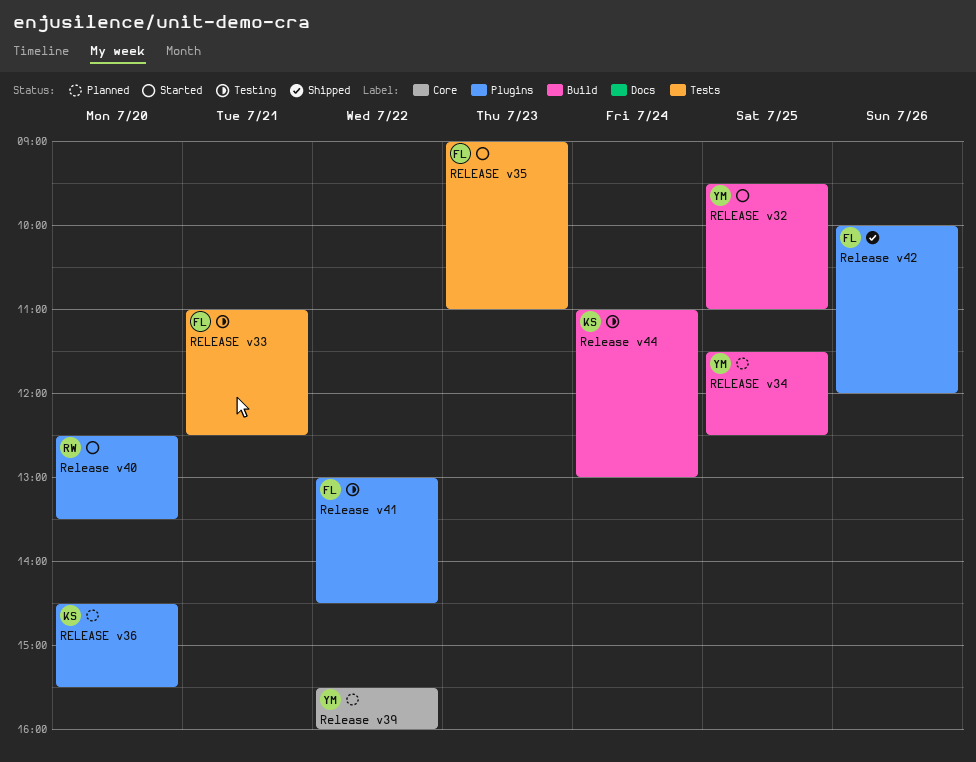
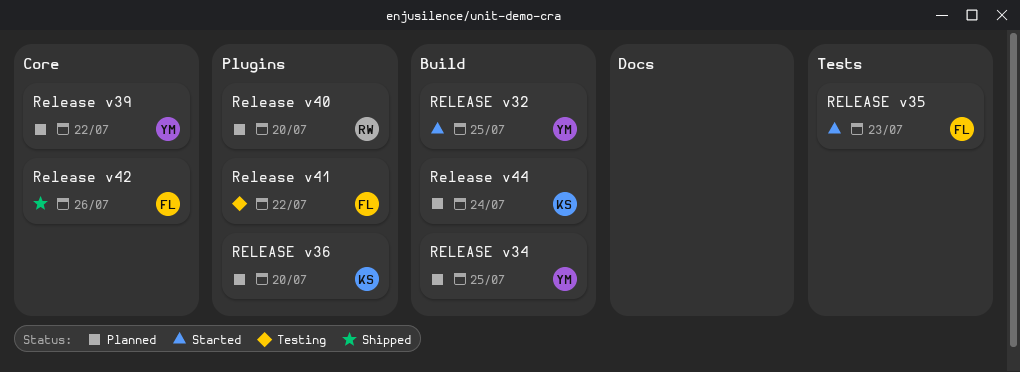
RELEASE v33: present -> none
Release v40, status: Started -> Planned
Release v42, label: Plugins -> Core
Release v44, status: Testing -> Planned

